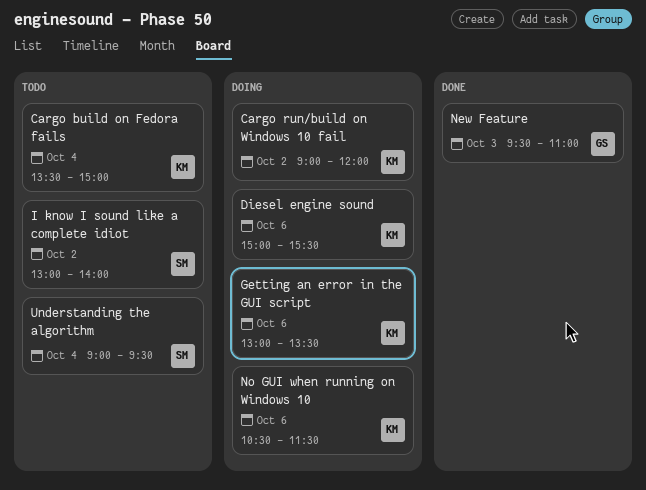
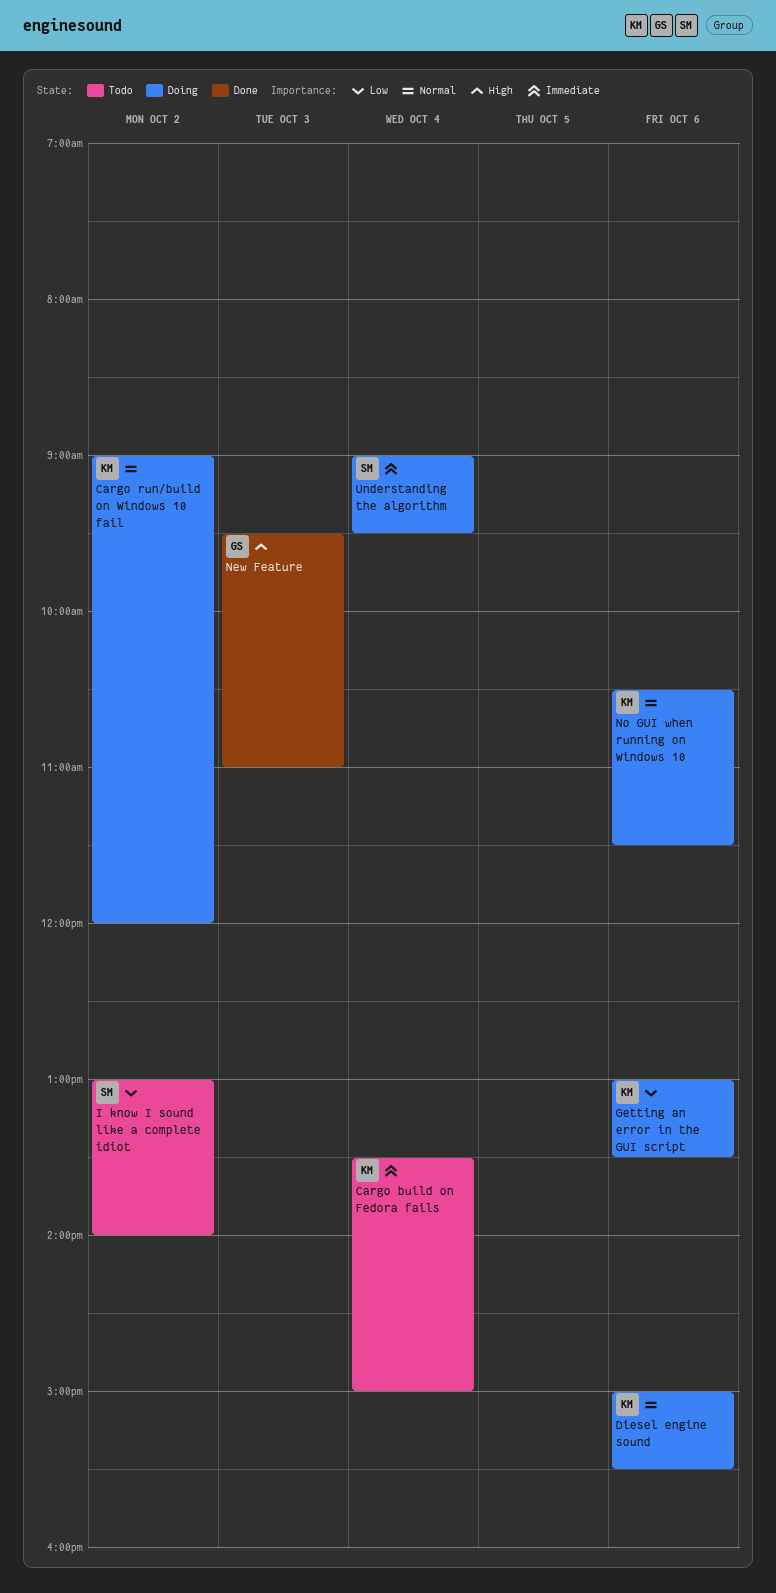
Understanding the algorithm, status: Todo -> Doing

